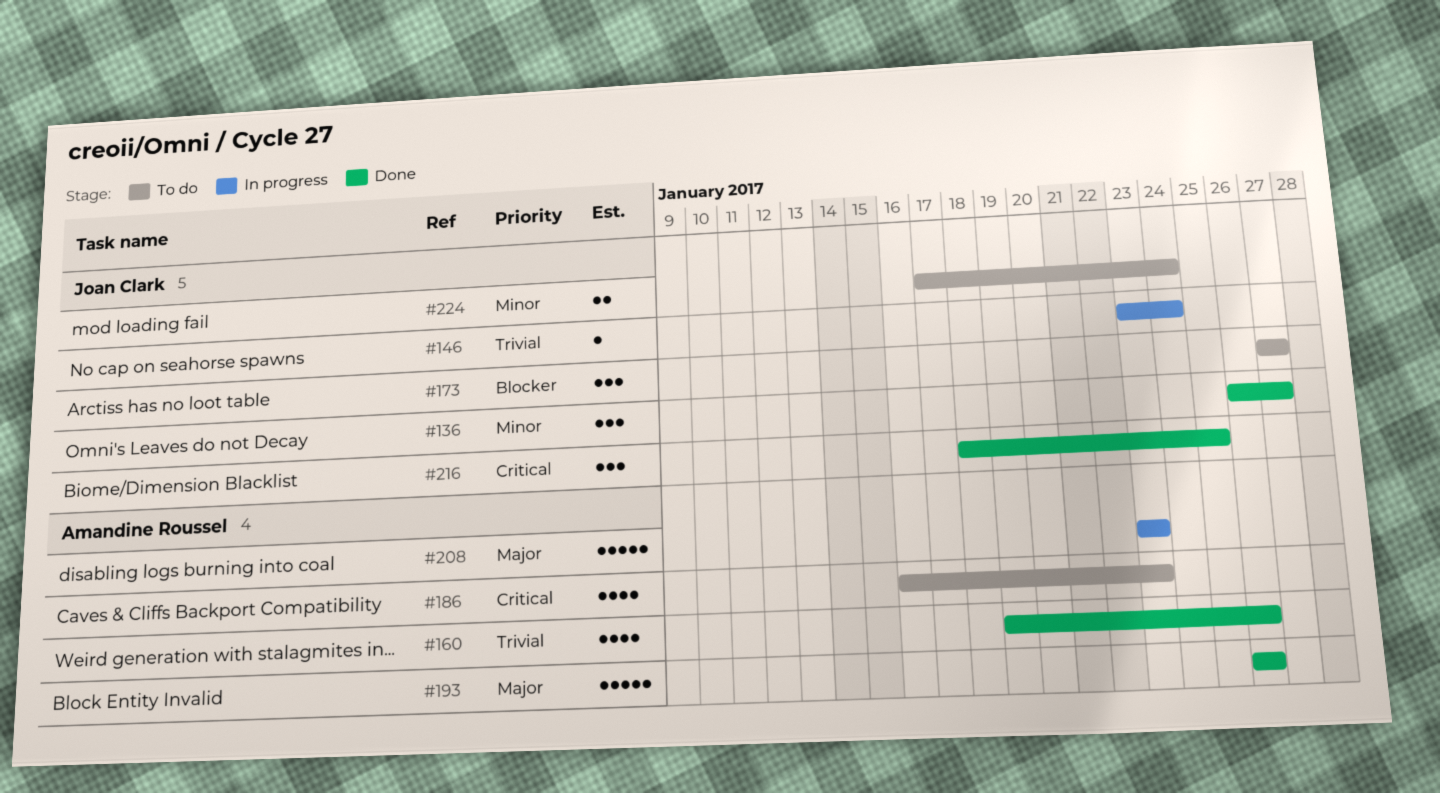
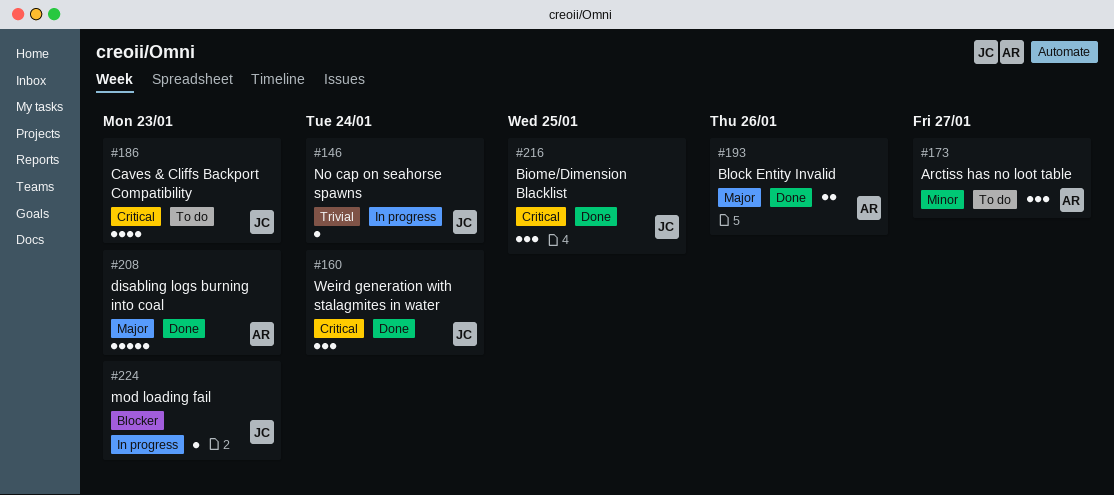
#136: present -> none
#160, owner: Amandine Roussel -> Joan Clark
#160, priority: Trivial -> Critical
#160, estimate: 4 -> 3
#160, due: Jan 26 -> Jan 24
#173, owner: Joan Clark -> Amandine Roussel
#173, priority: Blocker -> Minor
#186, owner: Amandine Roussel -> Joan Clark
#193, estimate: 5 -> 2
#208, status: In progress -> Done
#224, status: To do -> In progress
#224, priority: Minor -> Blocker
#224, estimate: 2 -> 1
#224, due: Jan 24 -> Jan 23

